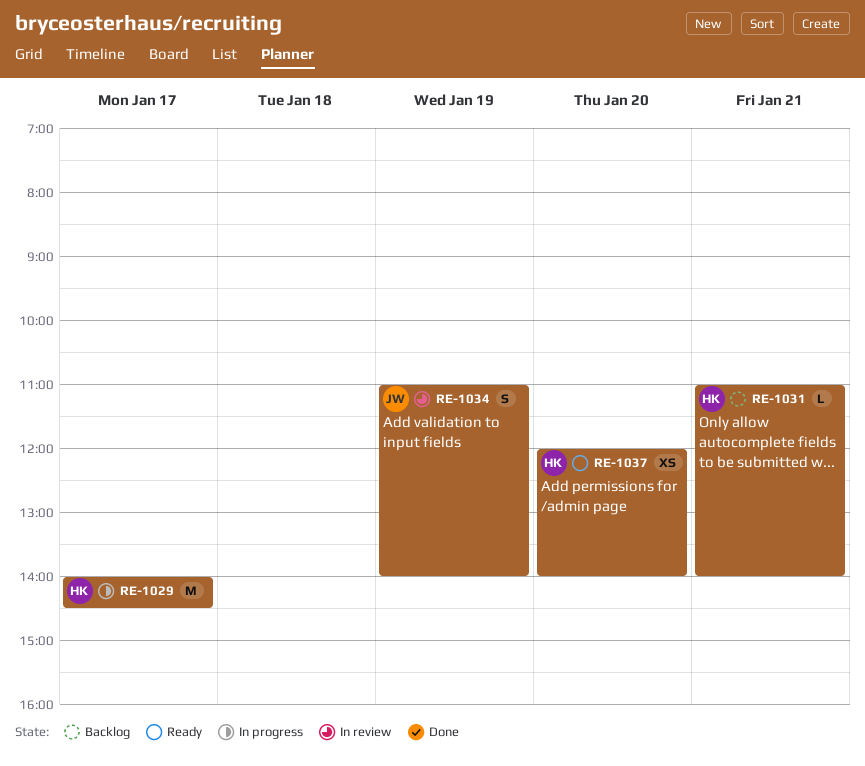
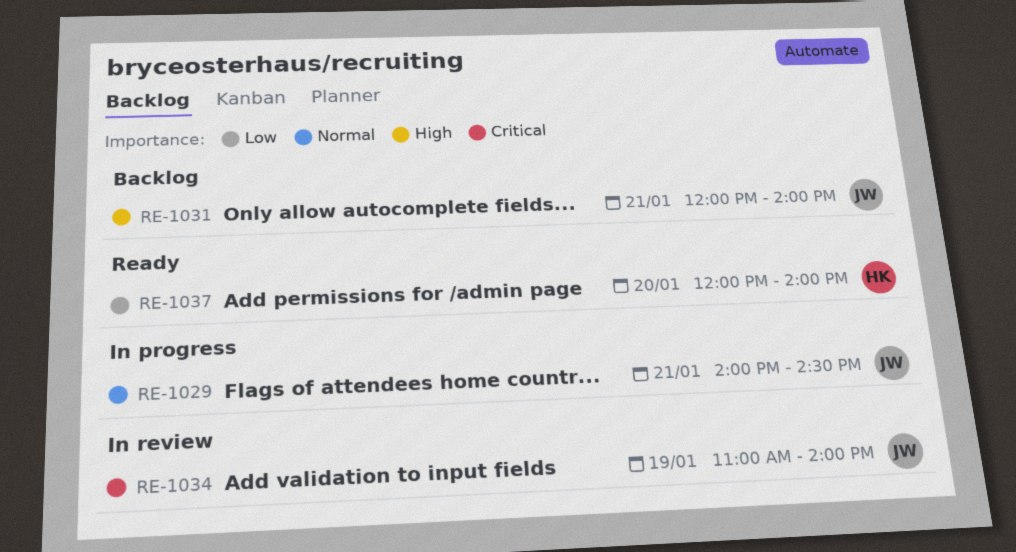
RE-1029, owner: HK -> JW
RE-1029, day: Jan 17 -> Jan 21
RE-1031, owner: HK -> JW
RE-1031, begins: 11:00 -> 12:00

